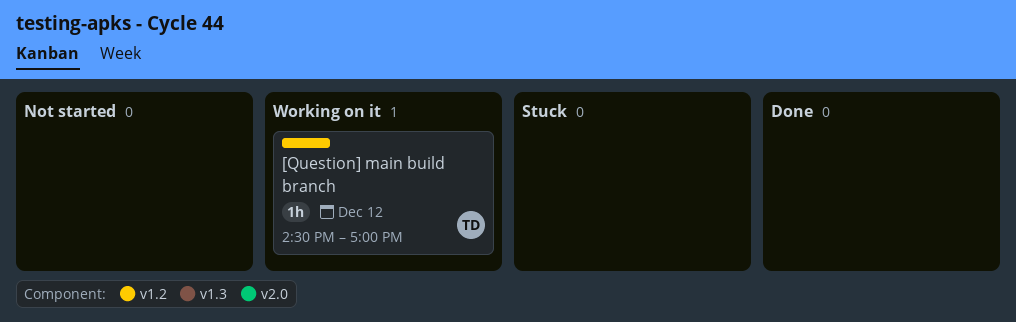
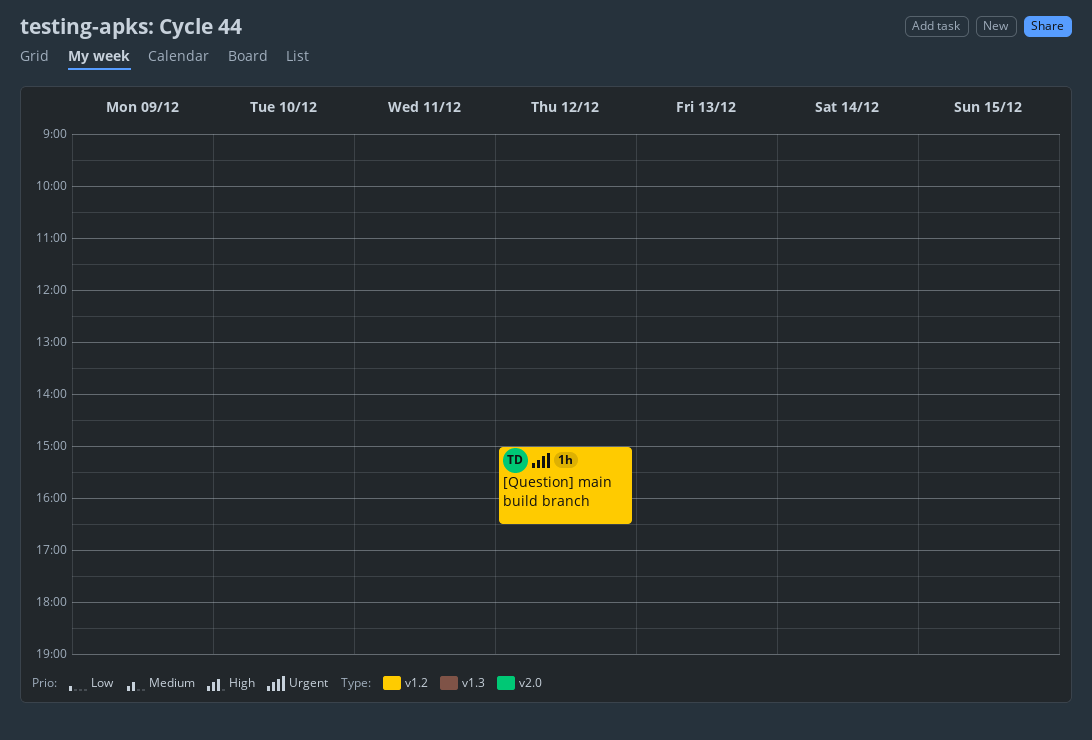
[Question] main build branch, begins: 14:30 -> 15:00
[Question] main build branch, ends: 17:00 -> 16:30

